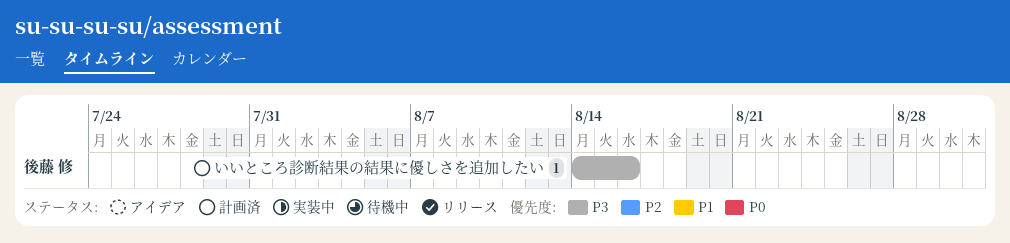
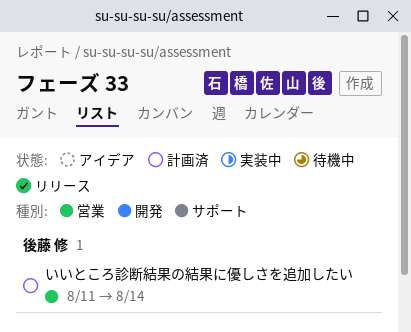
いいところ診断結果の結果に優しさを追加したい, start: Aug 14 -> Aug 11
いいところ診断結果の結果に優しさを追加したい, due: Aug 16 -> Aug 14

